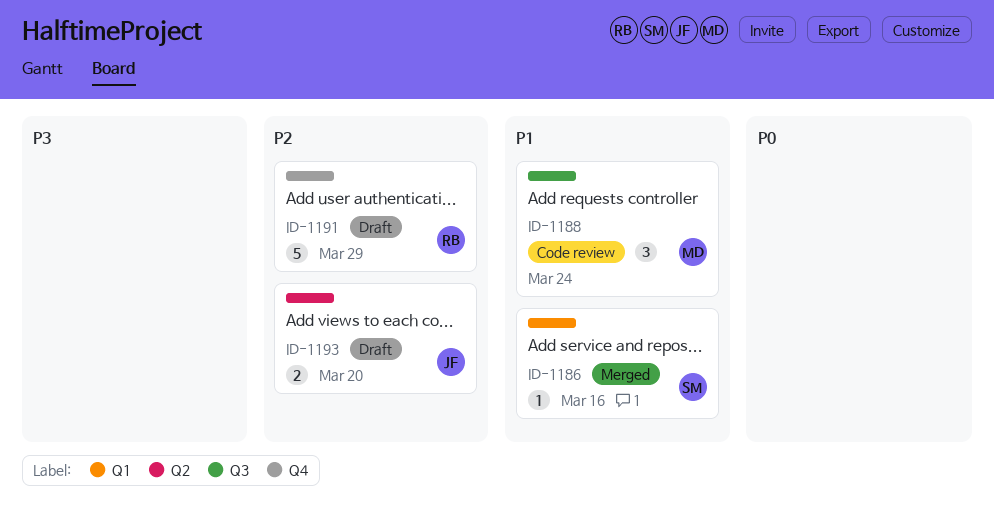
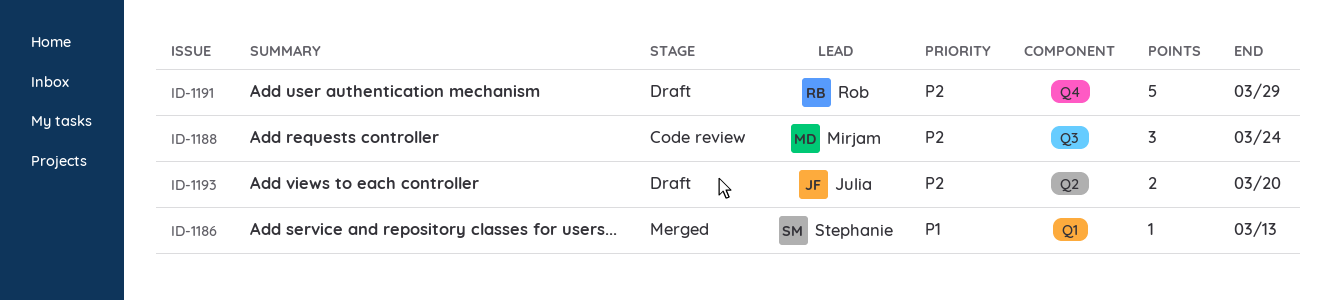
ID-1186, due: Mar 16 -> Mar 13
ID-1188, priority: P1 -> P2

